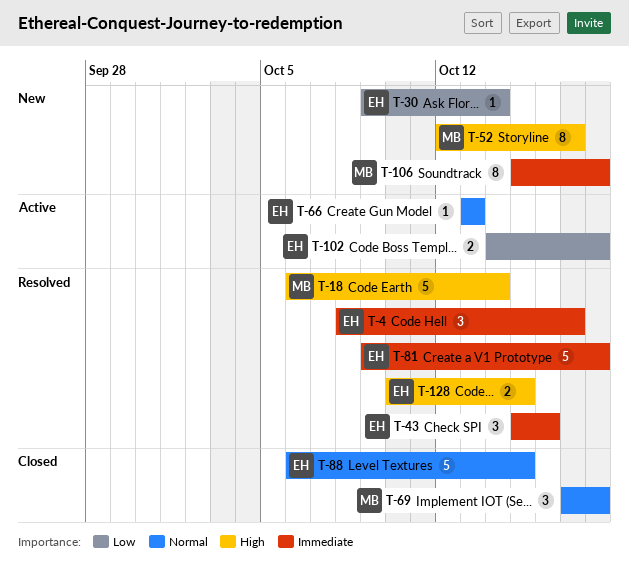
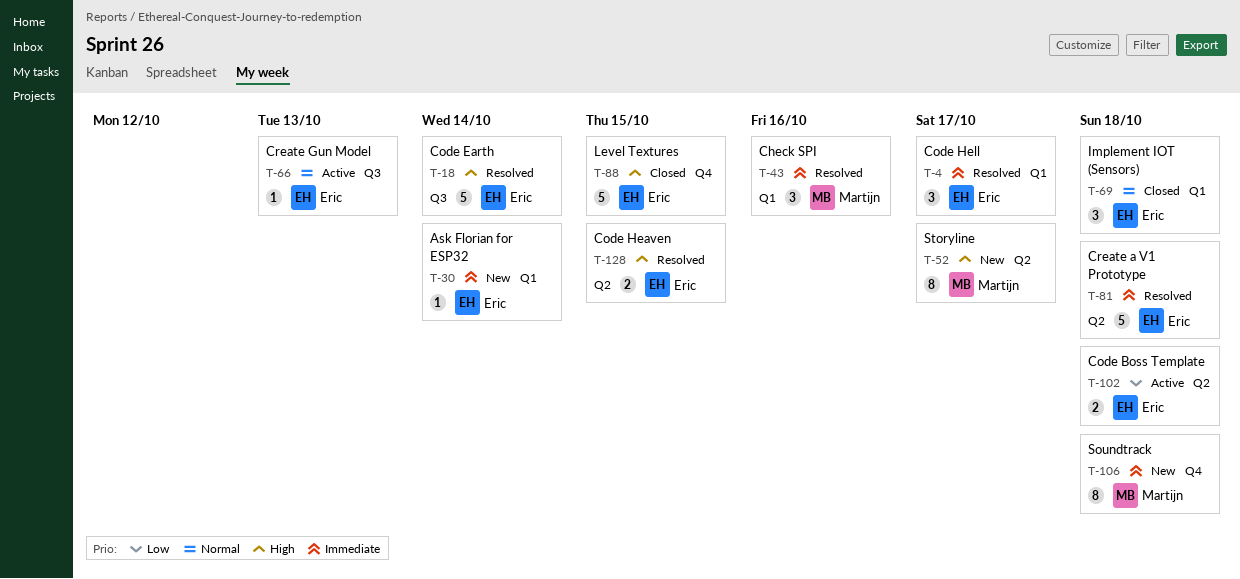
T-18, owner: Martijn -> Eric
T-30, priority: Low -> Immediate
T-43, owner: Eric -> Martijn
T-69, owner: Martijn -> Eric
T-88, priority: Normal -> High

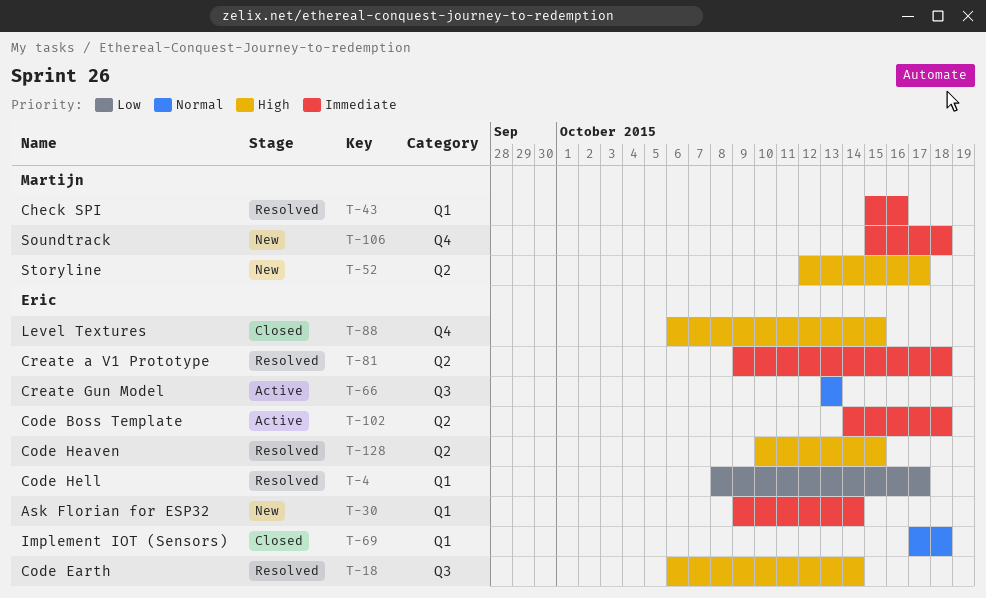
T-4, priority: Immediate -> Low
T-102, priority: Low -> Immediate

